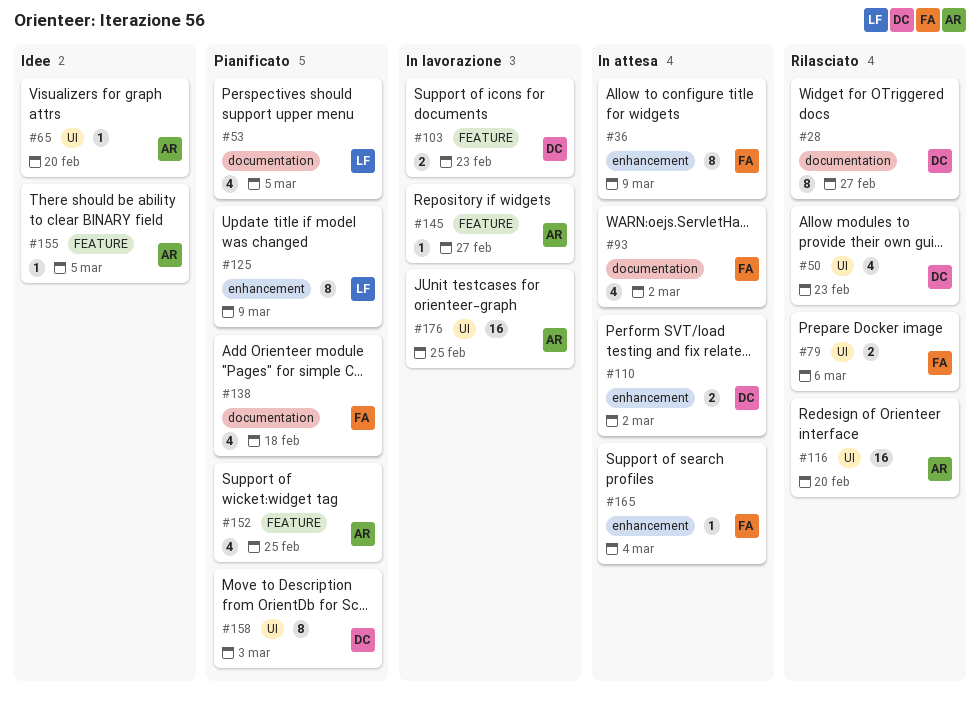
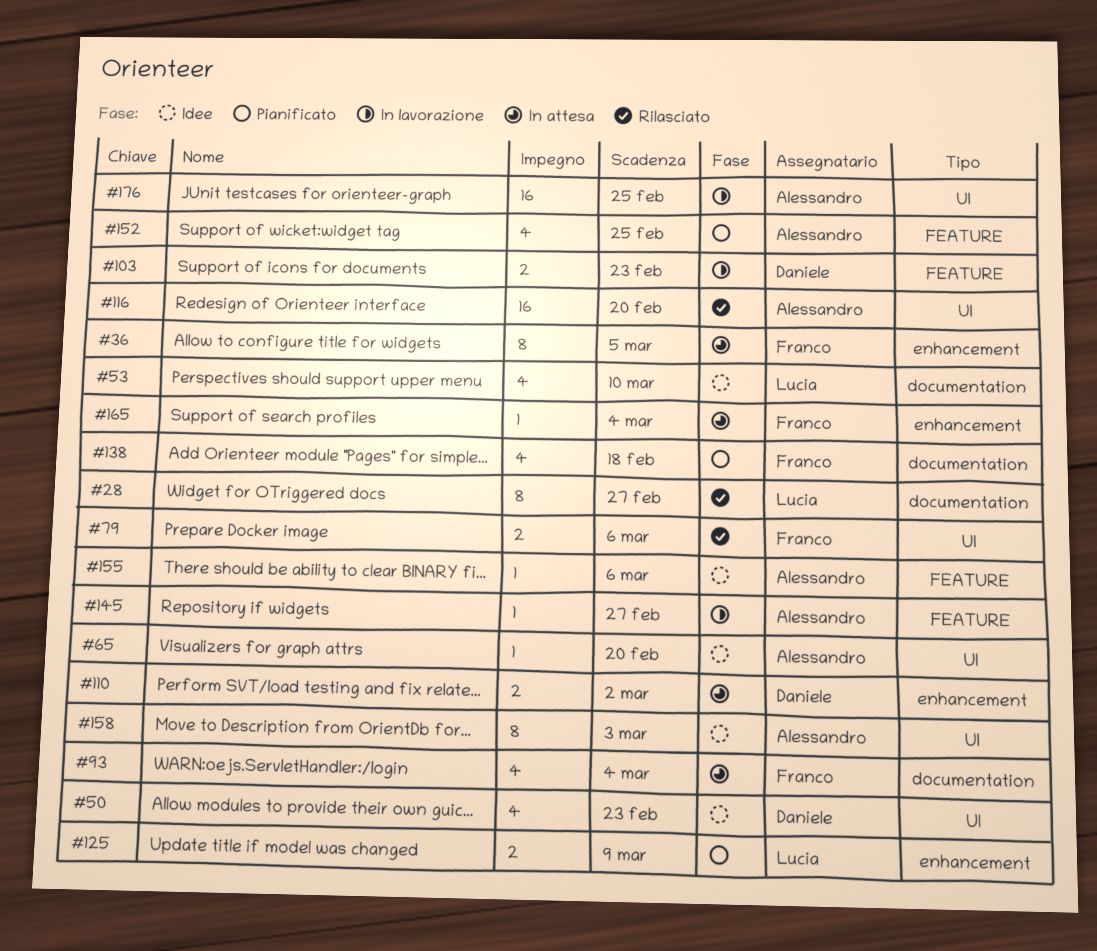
#28, owner: Daniele -> Lucia
#36, due: Mar 9 -> Mar 5
#50, status: Rilasciato -> Idee
#53, status: Pianificato -> Idee
#53, due: Mar 5 -> Mar 10
#93, due: Mar 2 -> Mar 4
#125, estimate: 8 -> 2
#155, due: Mar 5 -> Mar 6
#158, status: Pianificato -> Idee
#158, owner: Daniele -> Alessandro

